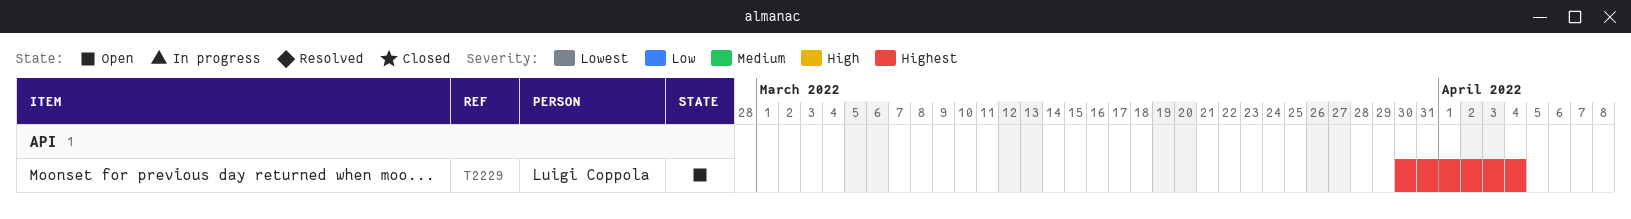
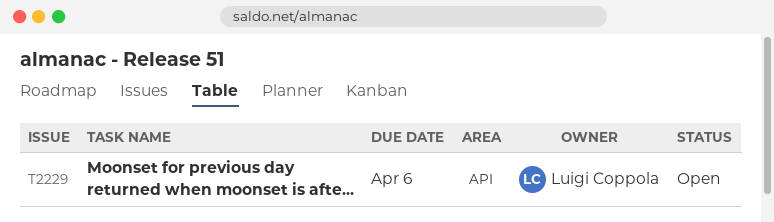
T2229, due: Apr 4 -> Apr 6

